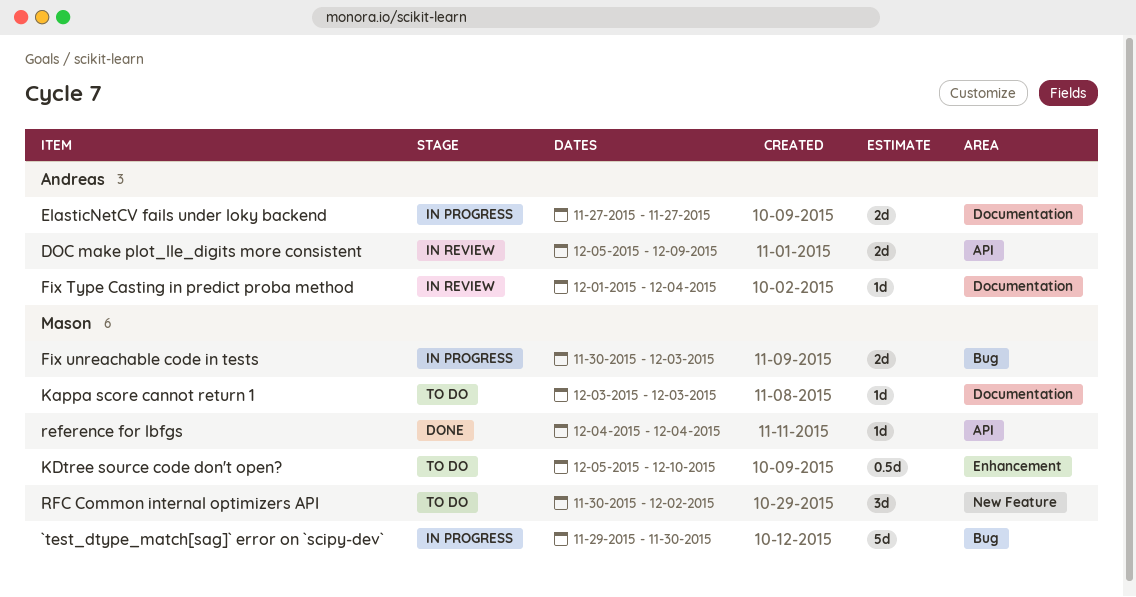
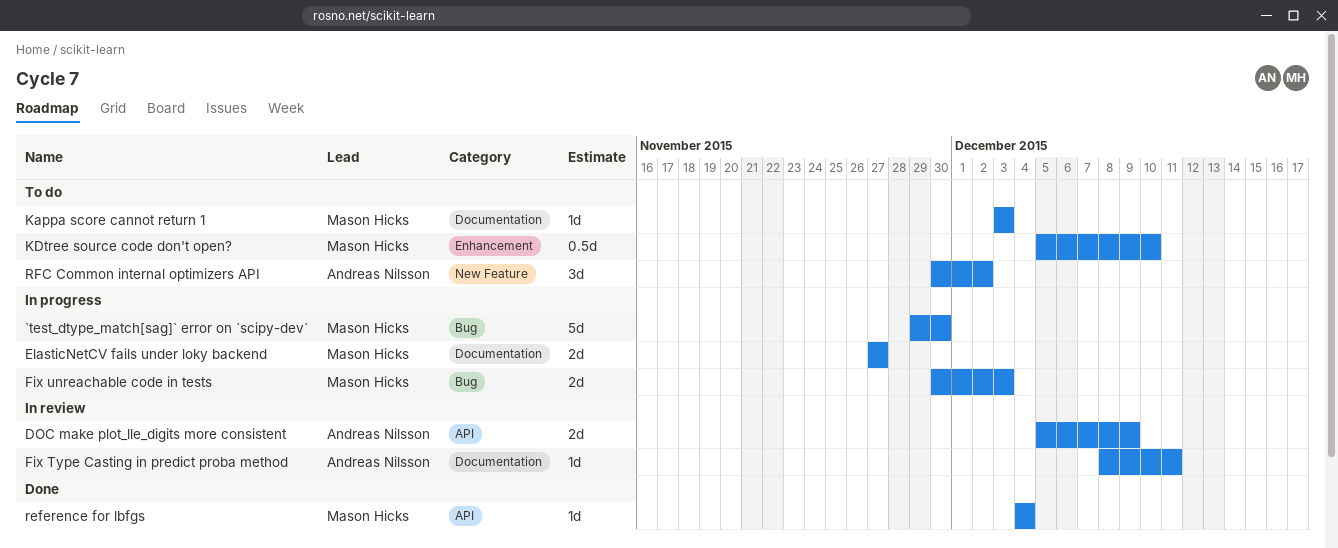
ElasticNetCV fails under loky backend, owner: Andreas Nilsson -> Mason Hicks
Fix Type Casting in predict proba method, start: Dec 1 -> Dec 8
Fix Type Casting in predict proba method, due: Dec 4 -> Dec 11
RFC Common internal optimizers API, owner: Mason Hicks -> Andreas Nilsson

